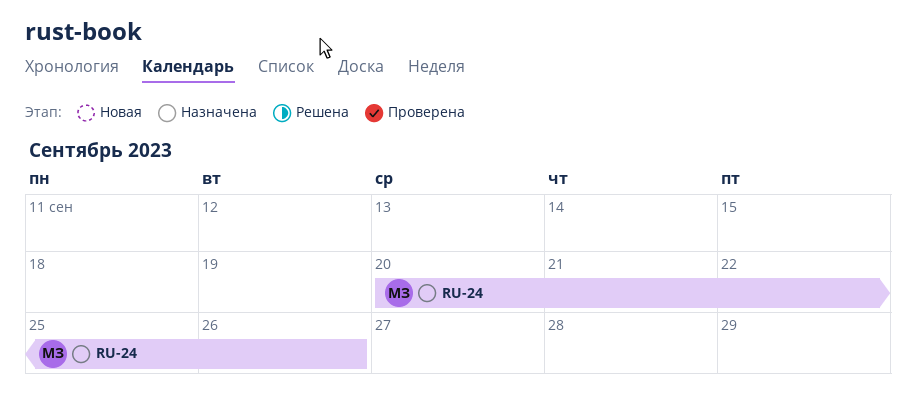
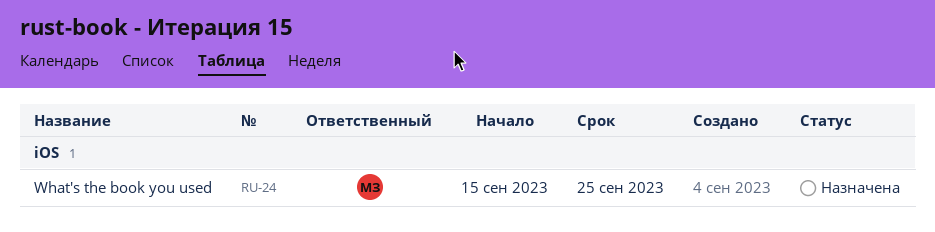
RU-24, start: Sep 20 -> Sep 15
RU-24, due: Sep 26 -> Sep 25

